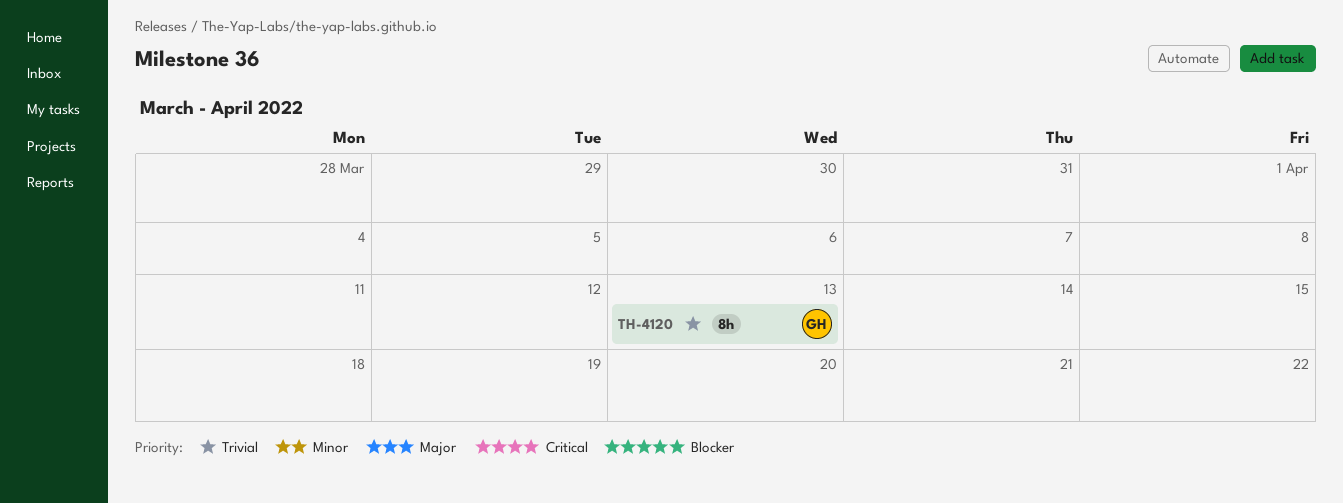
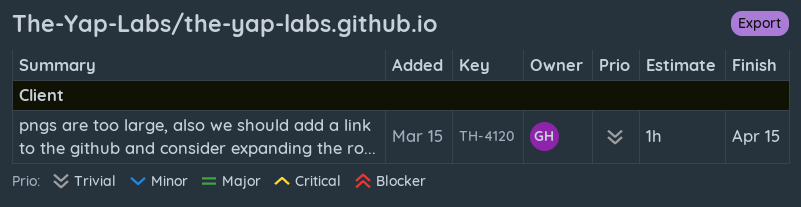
TH-4120, estimate: 8h -> 1h
TH-4120, due: Apr 13 -> Apr 15

